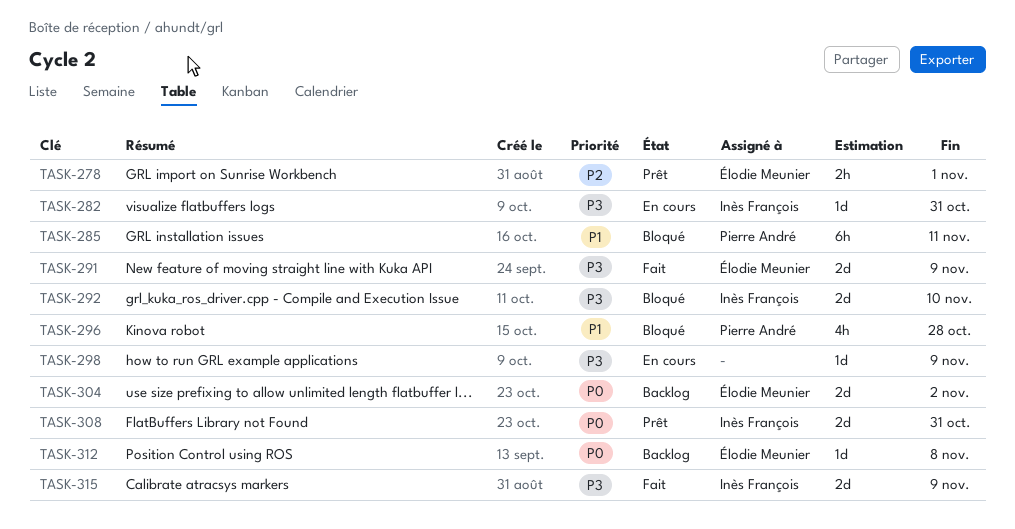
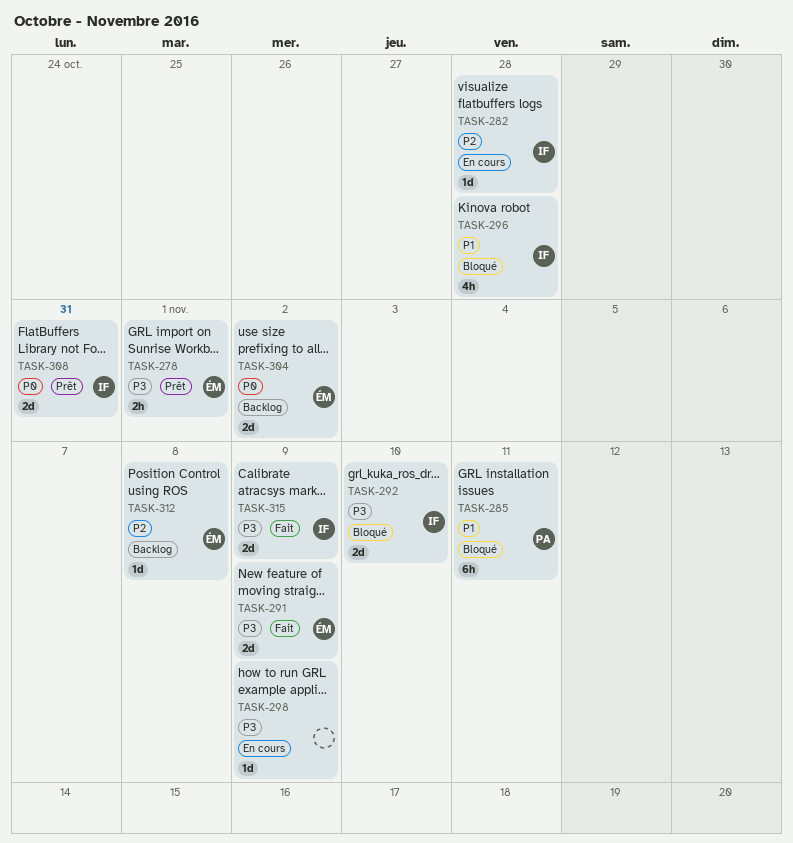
TASK-278, priority: P2 -> P3
TASK-282, priority: P3 -> P2
TASK-282, due: Oct 31 -> Oct 28
TASK-296, owner: Pierre André -> Inès François
TASK-312, priority: P0 -> P2

